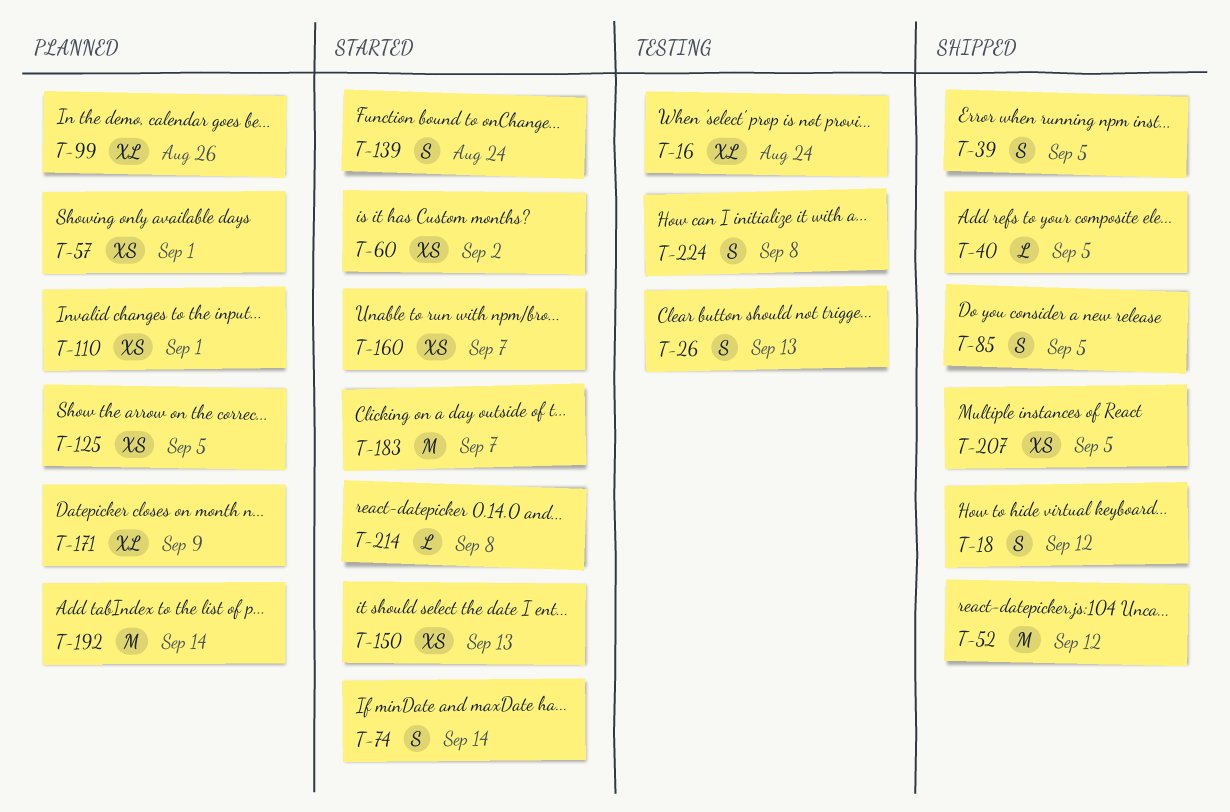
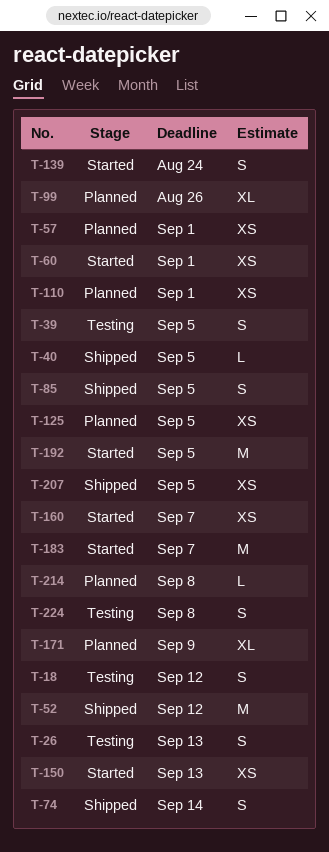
T-16: present -> none
T-18, status: Shipped -> Testing
T-39, status: Shipped -> Testing
T-60, due: Sep 2 -> Sep 1
T-74, status: Started -> Shipped
T-192, status: Planned -> Started
T-192, due: Sep 14 -> Sep 5
T-214, status: Started -> Planned

